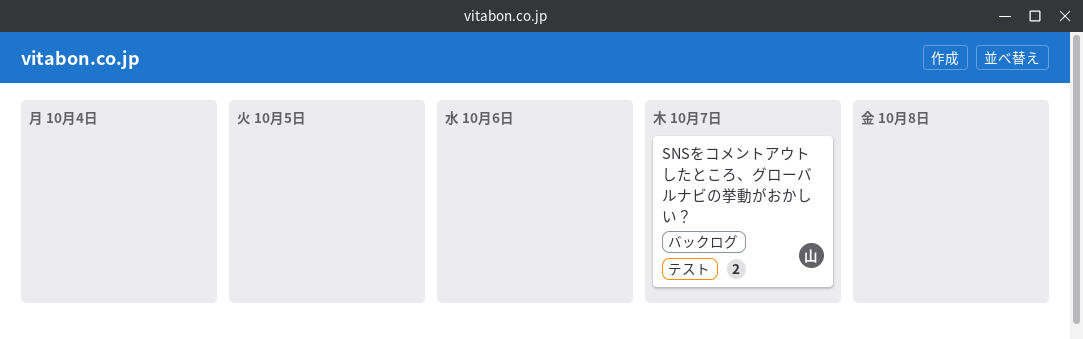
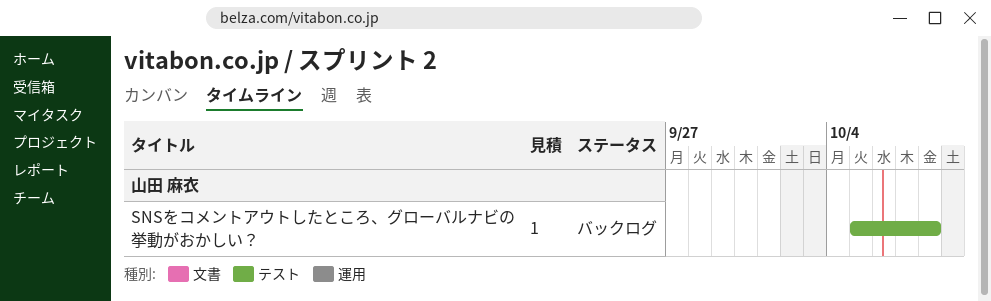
SNSをコメントアウトしたところ、グローバルナビの挙動がおかしい？, estimate: 2 -> 1
SNSをコメントアウトしたところ、グローバルナビの挙動がおかしい？, due: Oct 7 -> Oct 8

